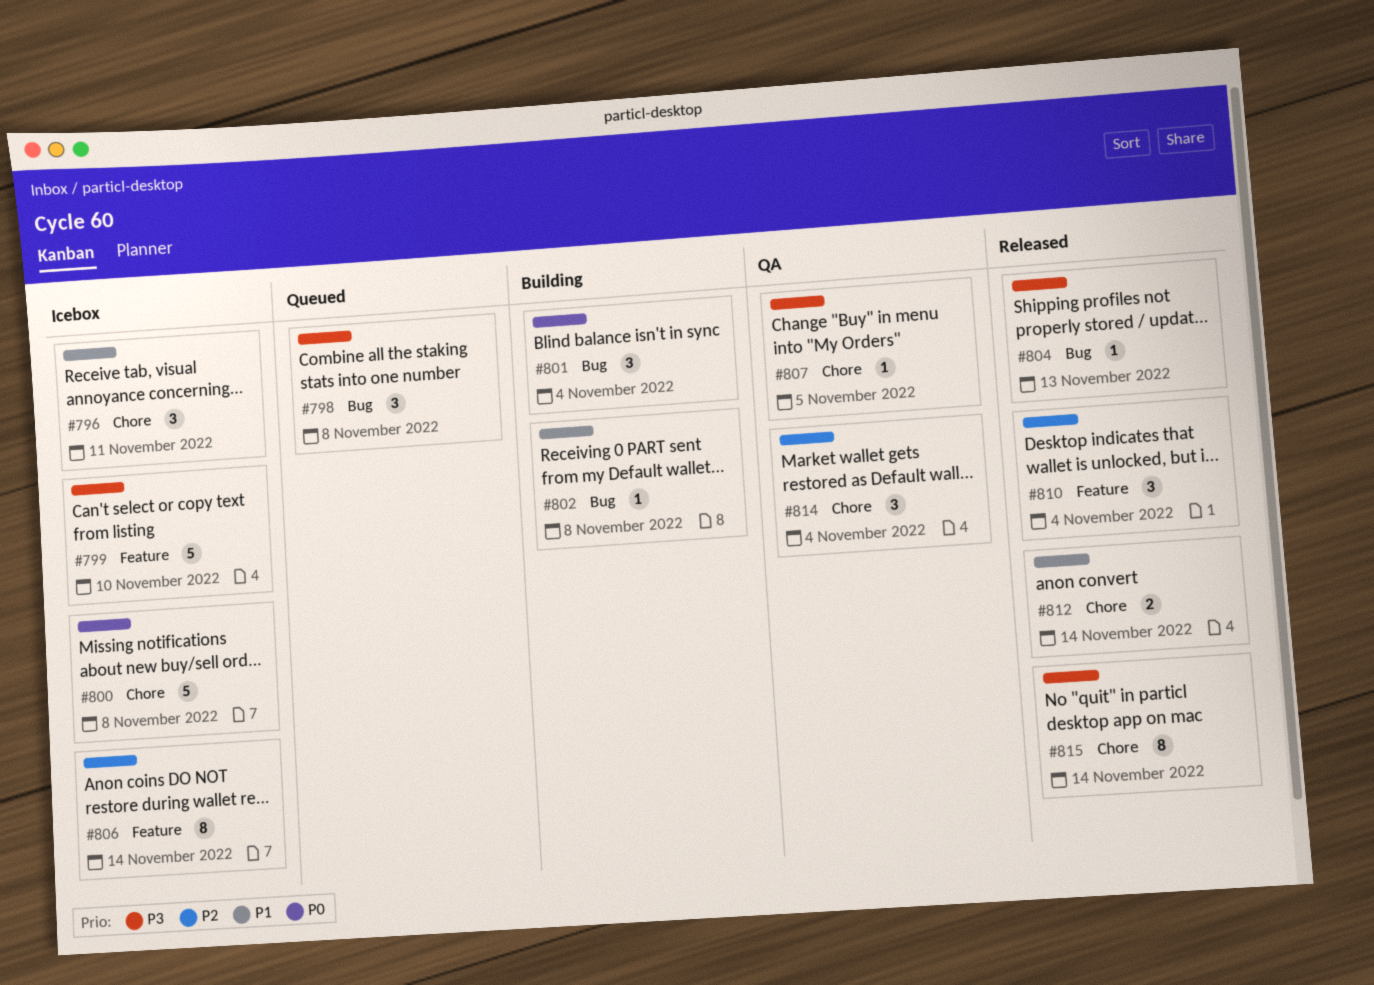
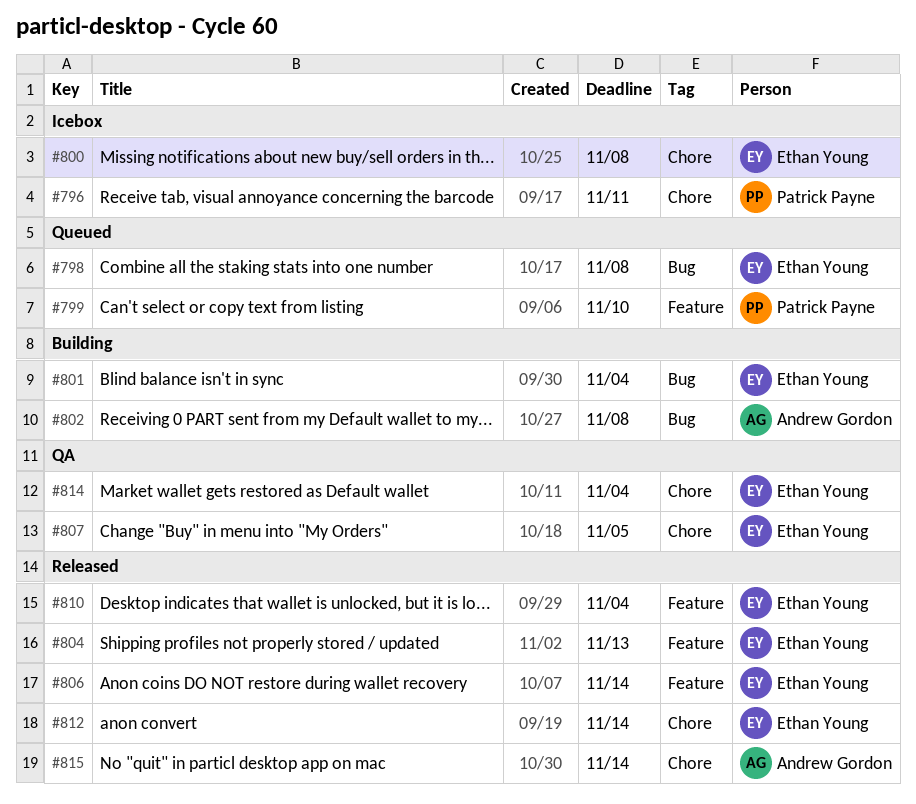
#799, status: Icebox -> Queued
#804, label: Bug -> Feature
#806, status: Icebox -> Released

